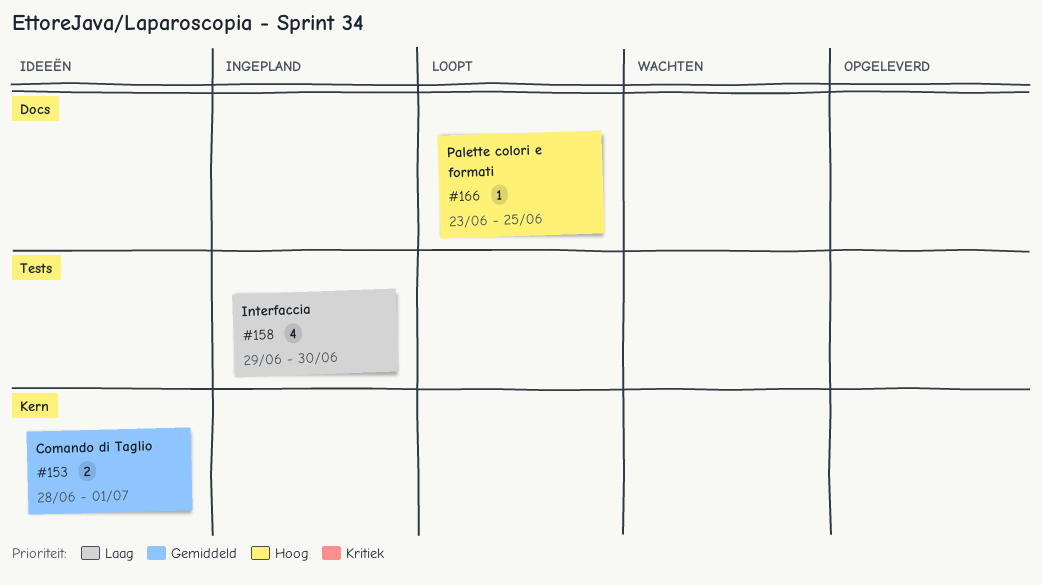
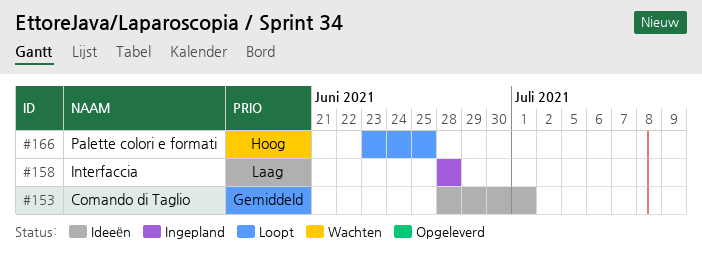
#158, start: Jun 29 -> Jun 28
#158, due: Jun 30 -> Jun 28

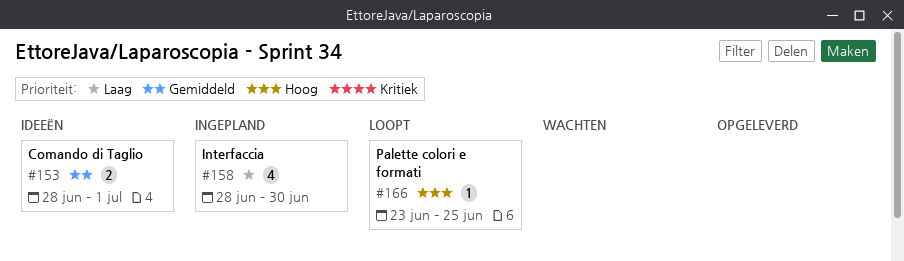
#158, due: Jun 28 -> Jun 30

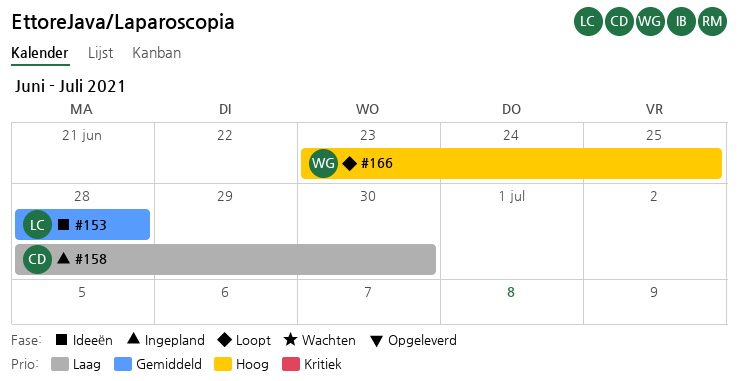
#153, due: Jul 1 -> Jun 28

